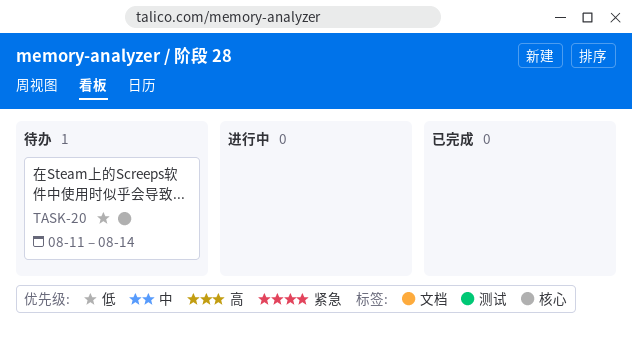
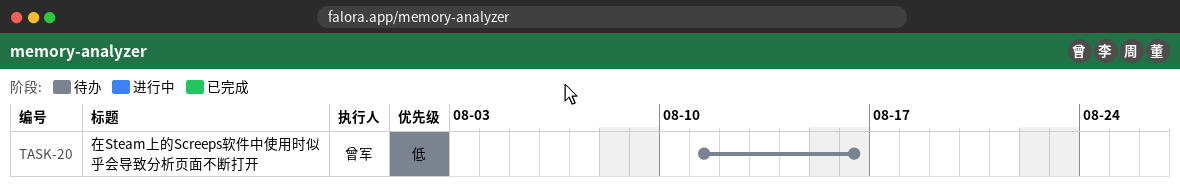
TASK-20, due: Aug 14 -> Aug 16

